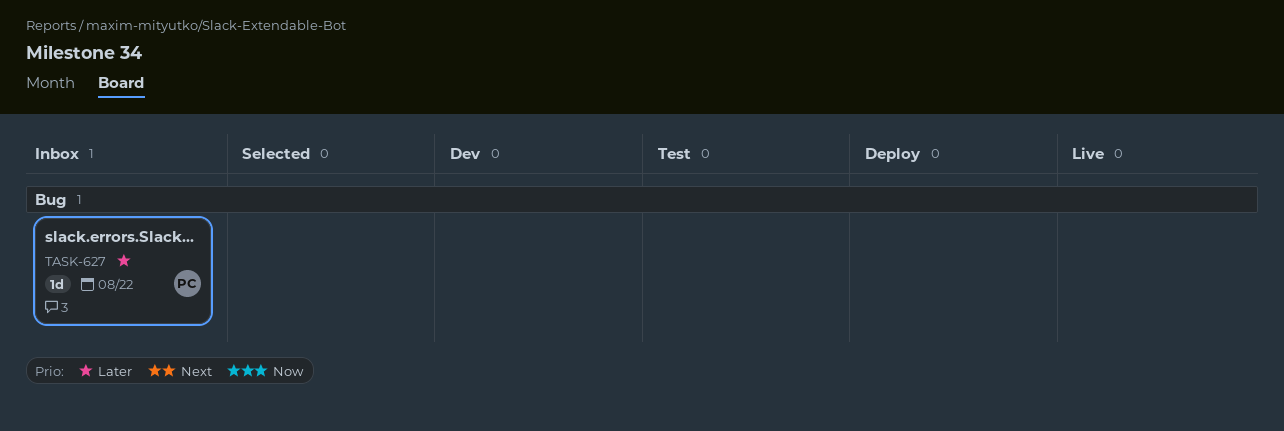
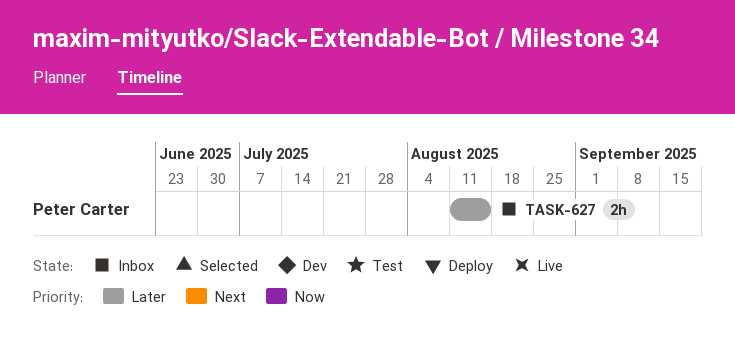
TASK-627, estimate: 1d -> 2h
TASK-627, due: Aug 22 -> Aug 15

